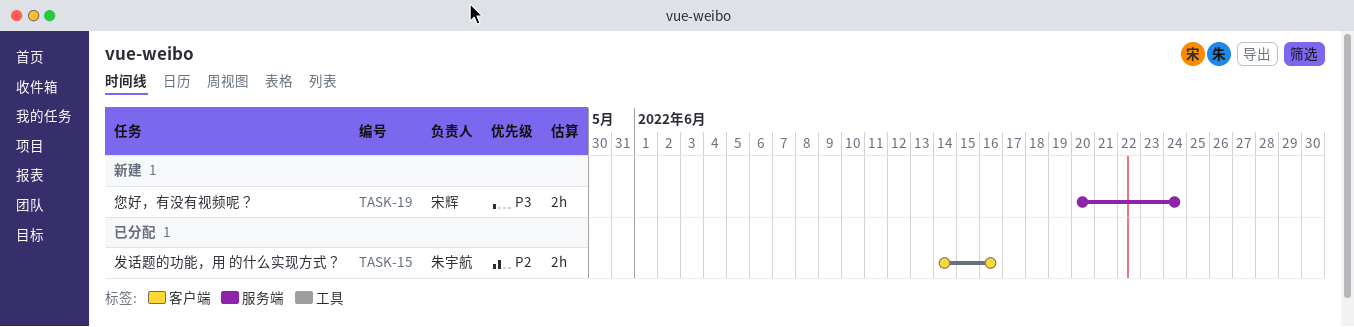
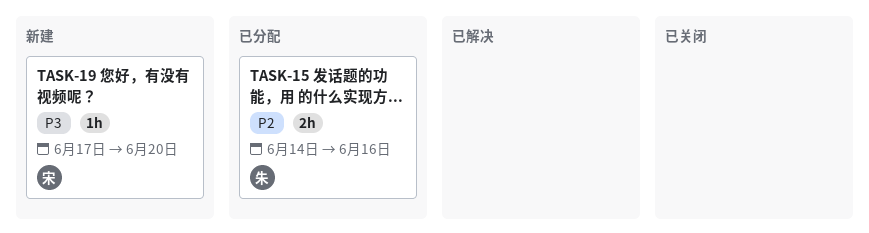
TASK-19, estimate: 2h -> 1h
TASK-19, start: Jun 20 -> Jun 17
TASK-19, due: Jun 24 -> Jun 20

